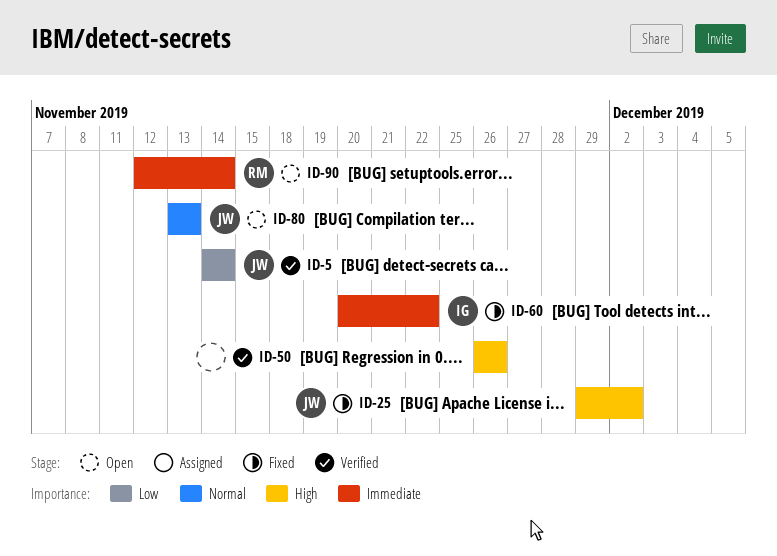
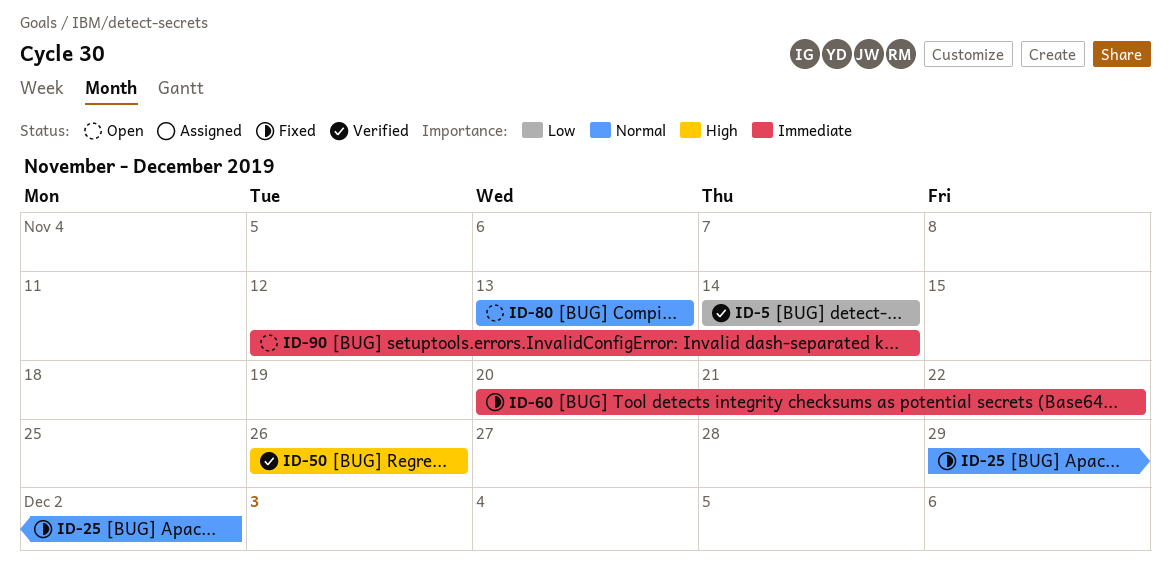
ID-25, priority: High -> Normal

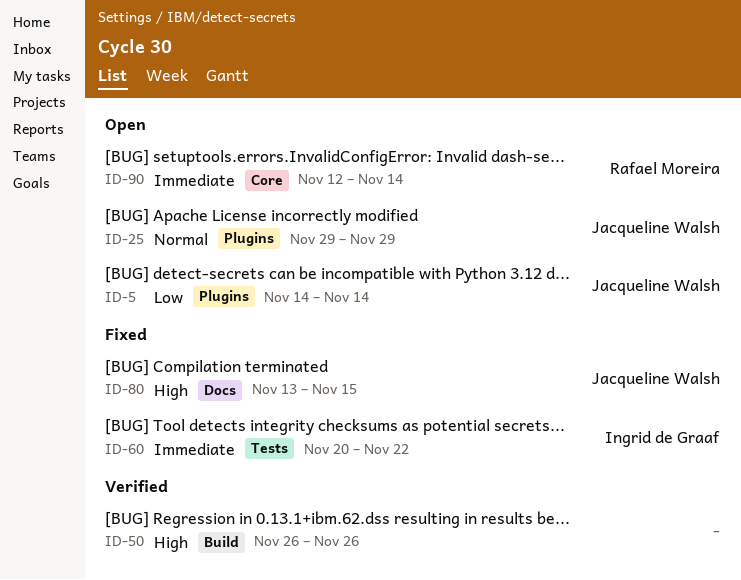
ID-5, status: Verified -> Open
ID-25, status: Fixed -> Open
ID-25, due: Dec 2 -> Nov 29
ID-80, status: Open -> Fixed
ID-80, priority: Normal -> High
ID-80, due: Nov 13 -> Nov 15

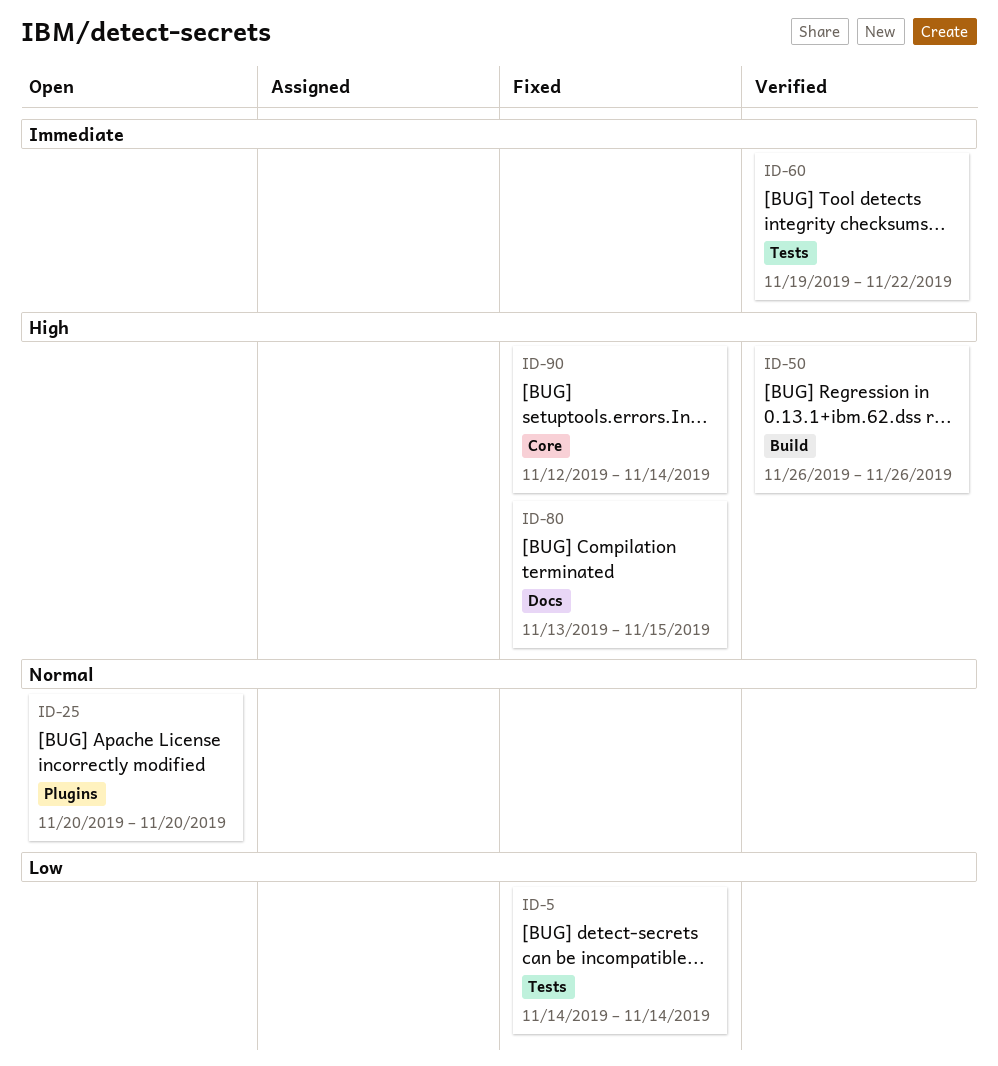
ID-5, status: Open -> Fixed
ID-5, label: Plugins -> Tests
ID-25, start: Nov 29 -> Nov 20
ID-25, due: Nov 29 -> Nov 20
ID-60, status: Fixed -> Verified
ID-60, start: Nov 20 -> Nov 19
ID-90, status: Open -> Fixed
ID-90, priority: Immediate -> High

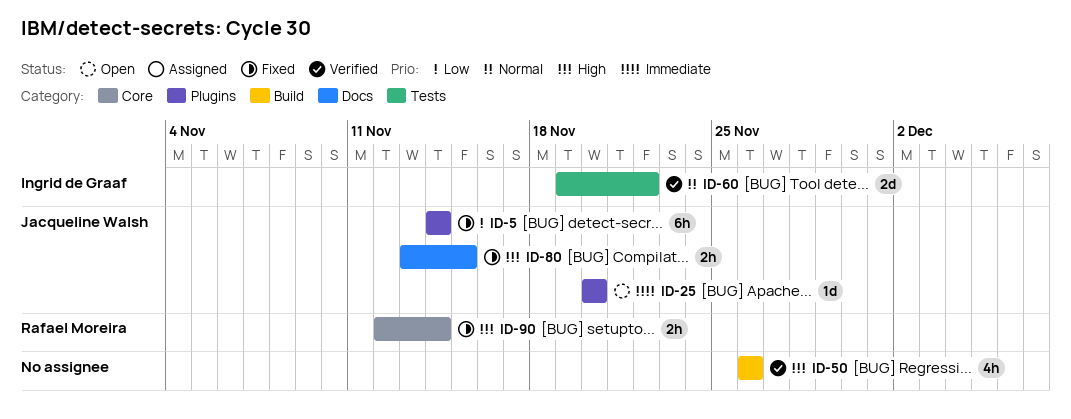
ID-5, label: Tests -> Plugins
ID-25, priority: Normal -> Immediate
ID-60, priority: Immediate -> Normal

